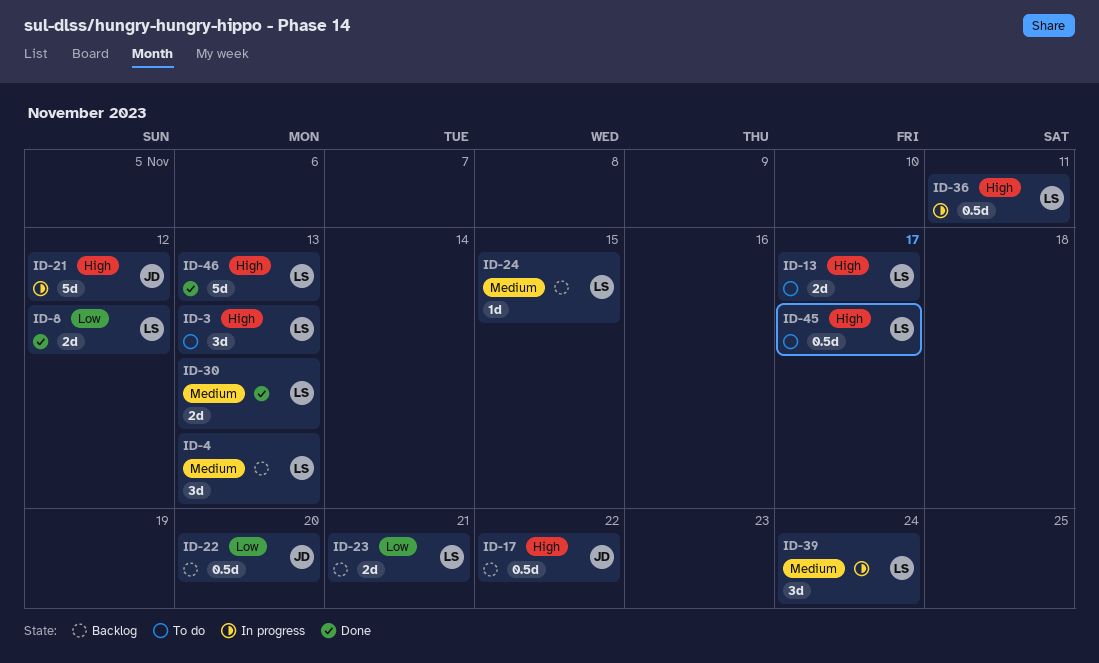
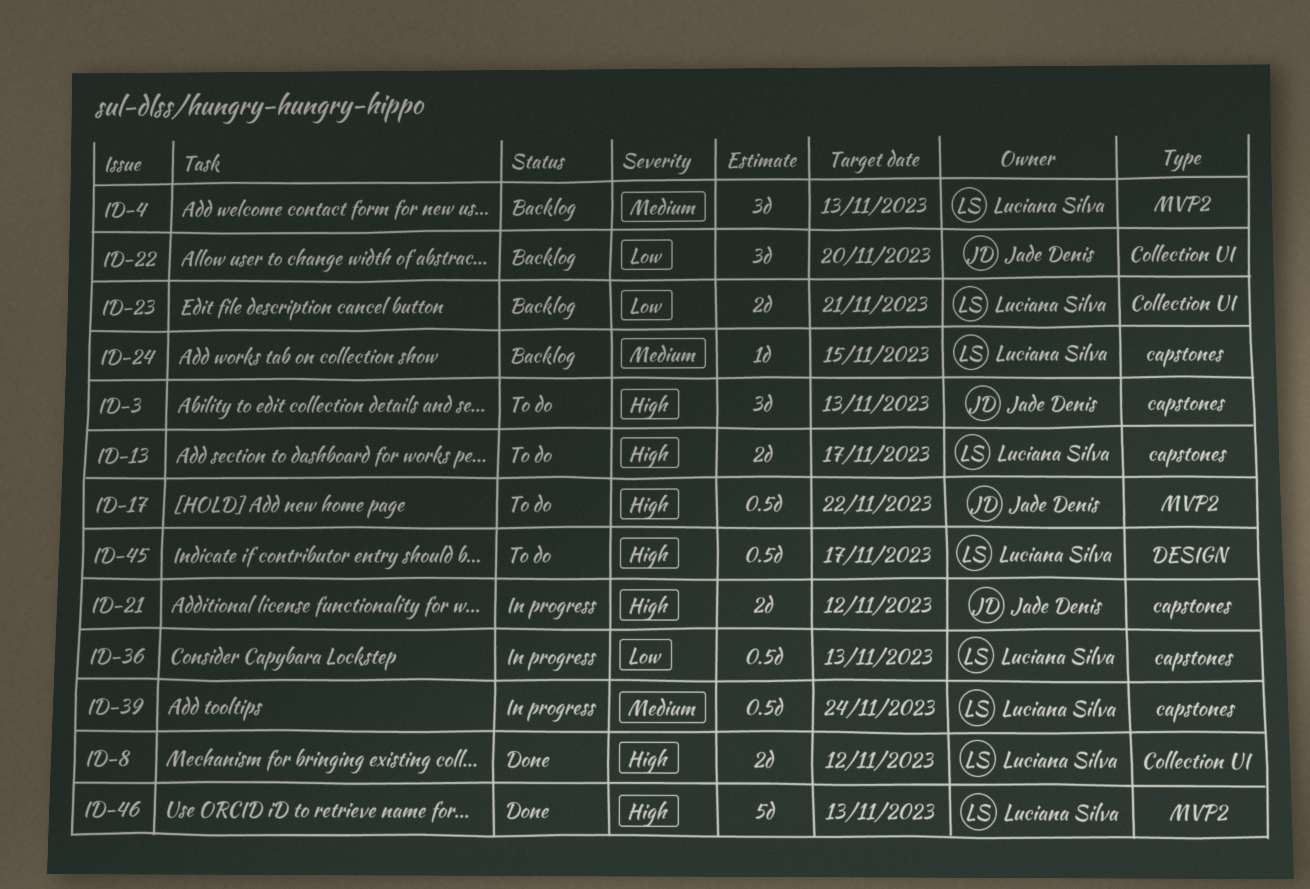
ID-3, owner: Luciana Silva -> Jade Denis
ID-8, priority: Low -> High
ID-17, status: Backlog -> To do
ID-21, estimate: 5d -> 2d
ID-22, estimate: 0.5d -> 3d
ID-30: present -> none
ID-36, priority: High -> Low
ID-36, due: Nov 11 -> Nov 13
ID-39, estimate: 3d -> 0.5d

